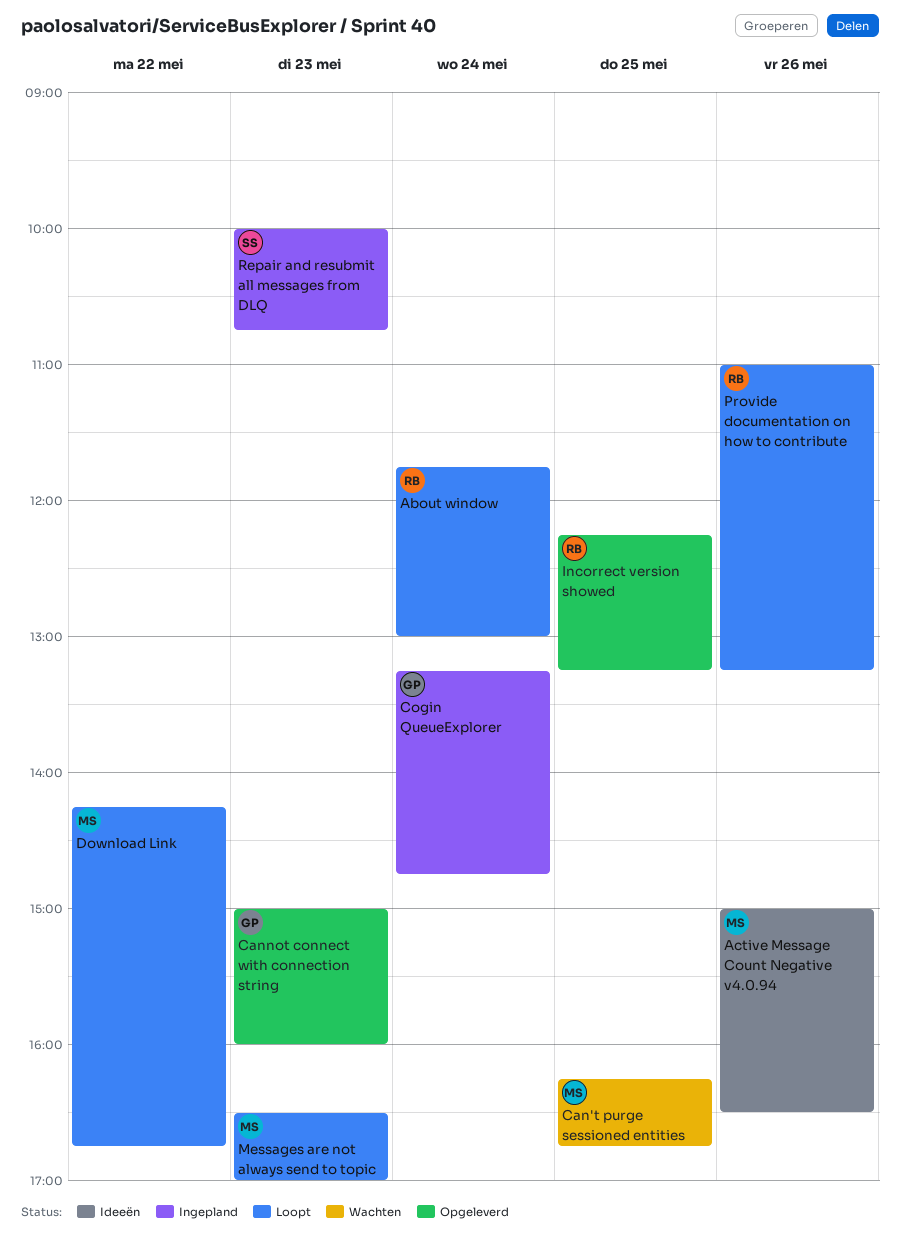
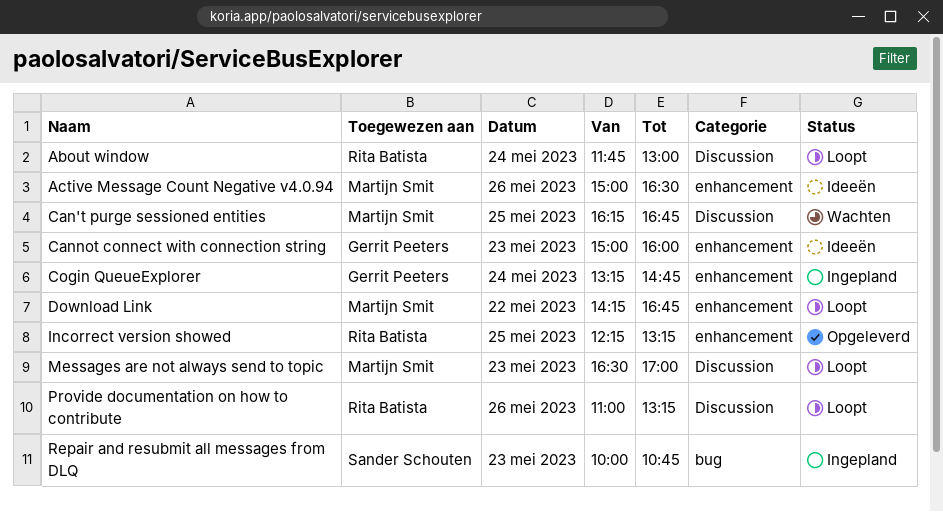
Cannot connect with connection string, status: Opgeleverd -> Ideeën

